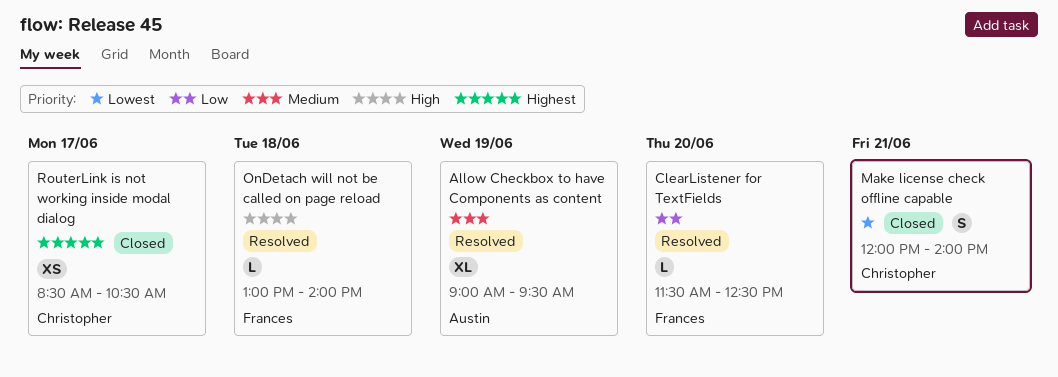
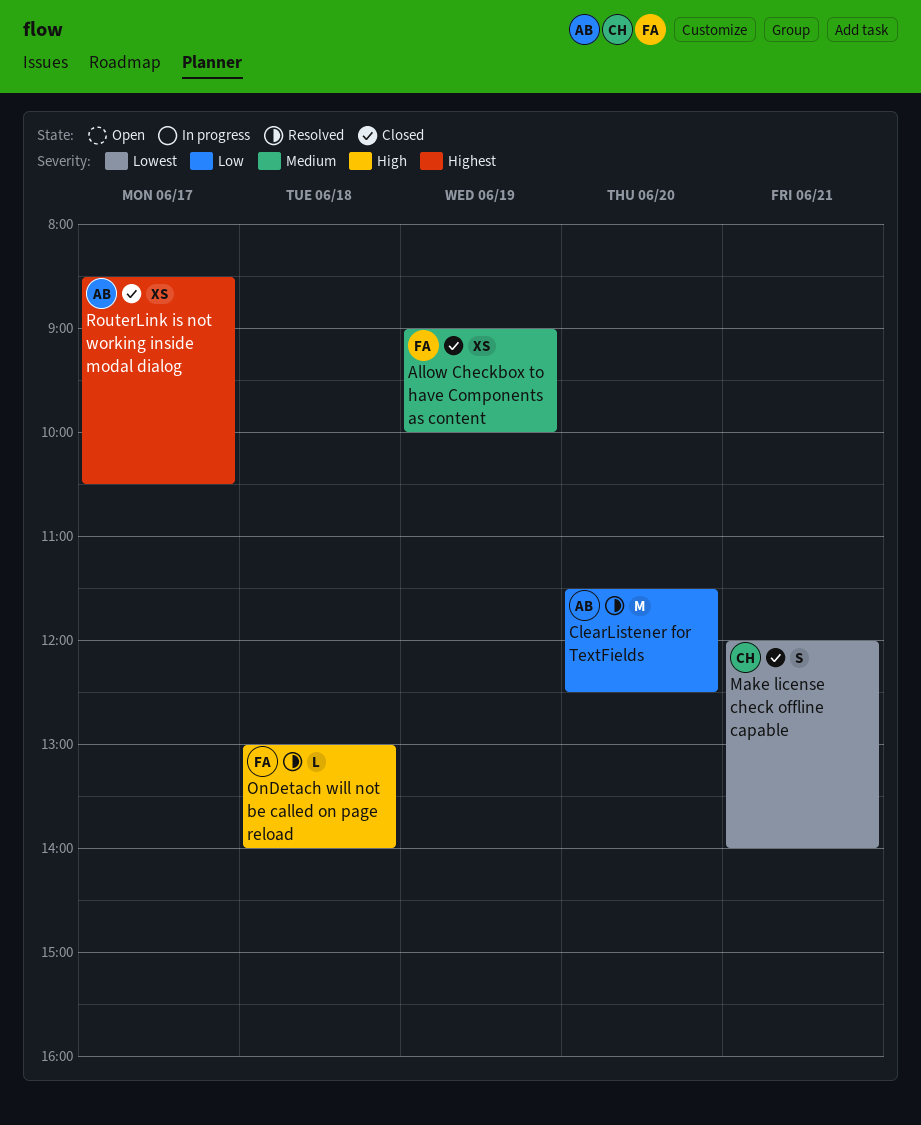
Allow Checkbox to have Components as content, status: Resolved -> Closed
Allow Checkbox to have Components as content, owner: Austin -> Frances
Allow Checkbox to have Components as content, estimate: XL -> XS
Allow Checkbox to have Components as content, ends: 09:30 -> 10:00
ClearListener for TextFields, owner: Frances -> Austin
ClearListener for TextFields, estimate: L -> M
RouterLink is not working inside modal dialog, owner: Christopher -> Austin

